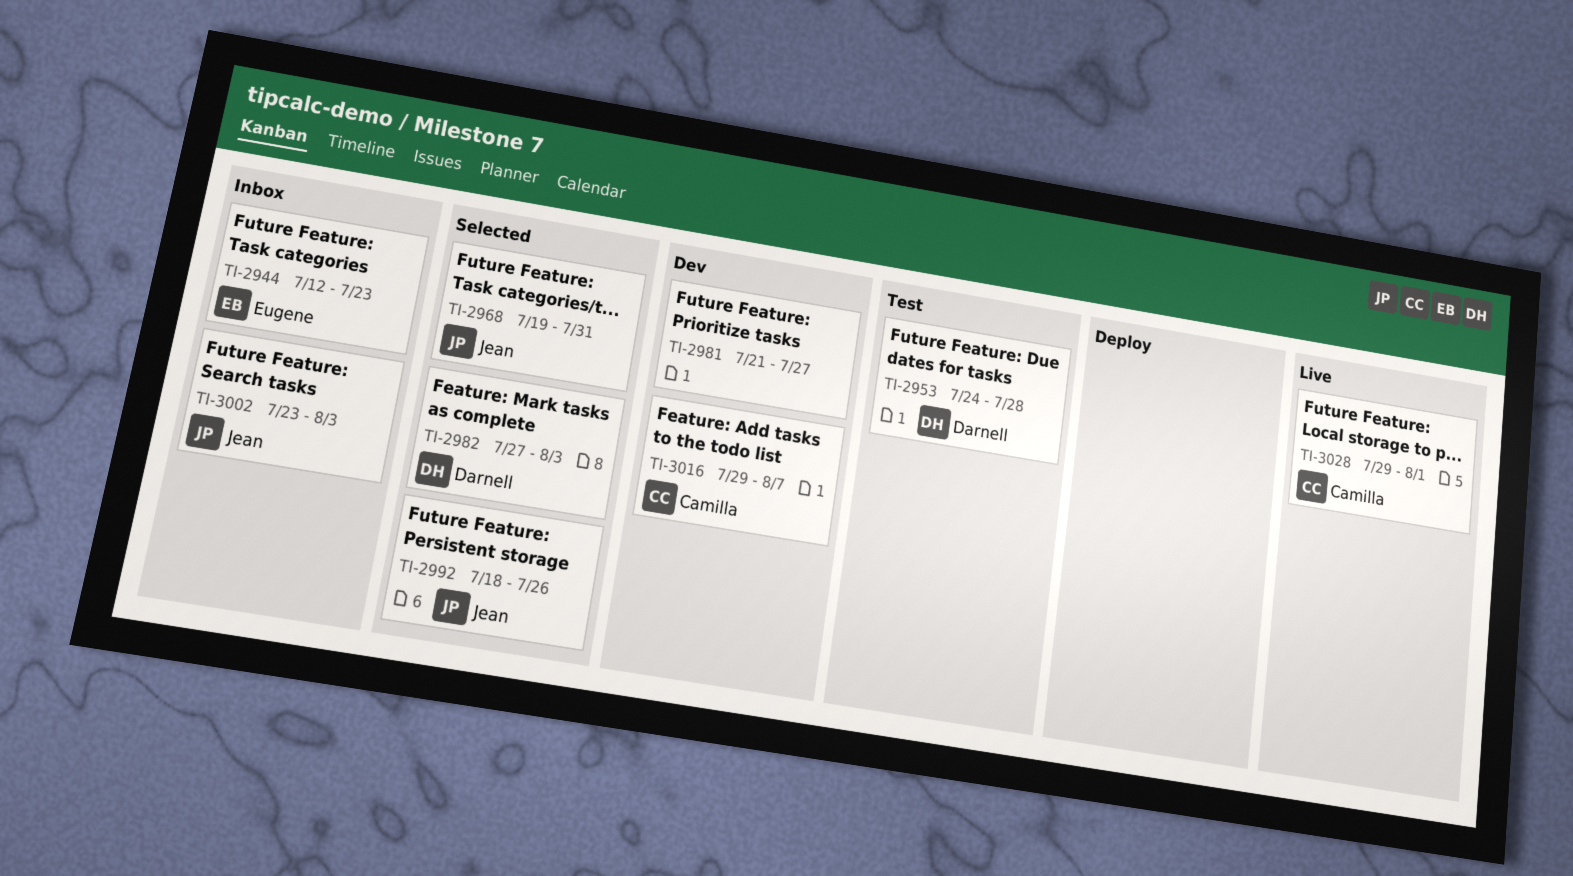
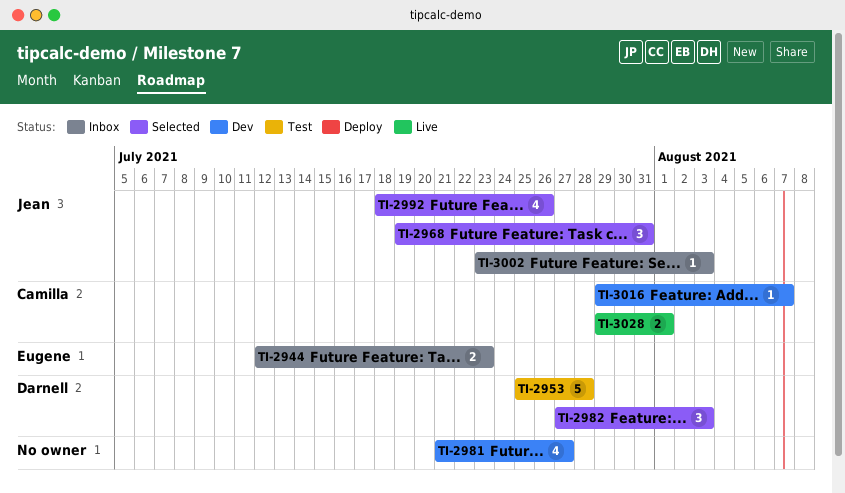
TI-2953, start: Jul 24 -> Jul 25

